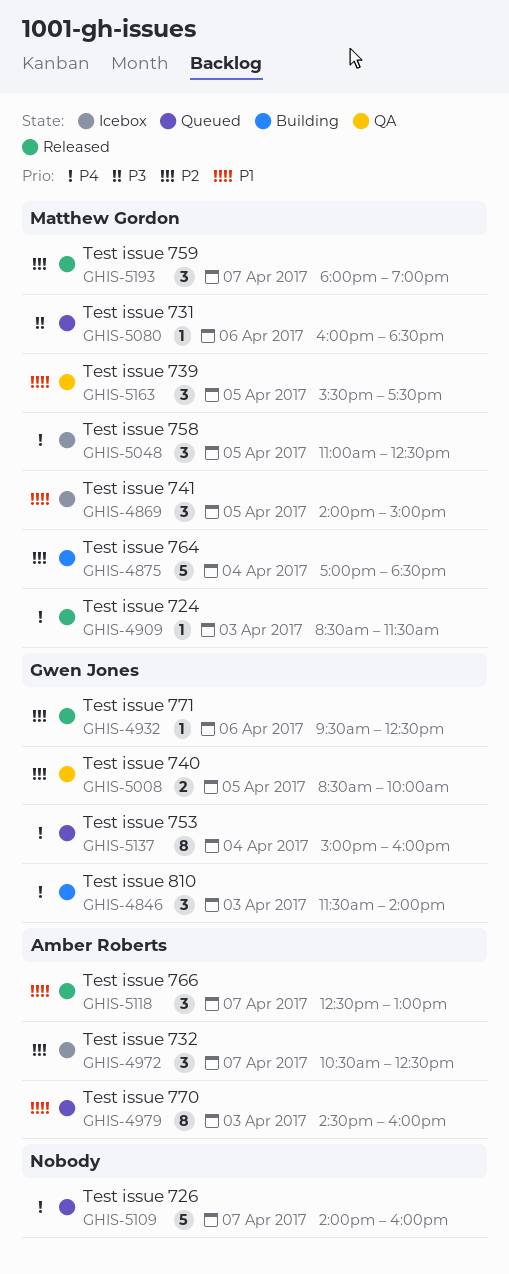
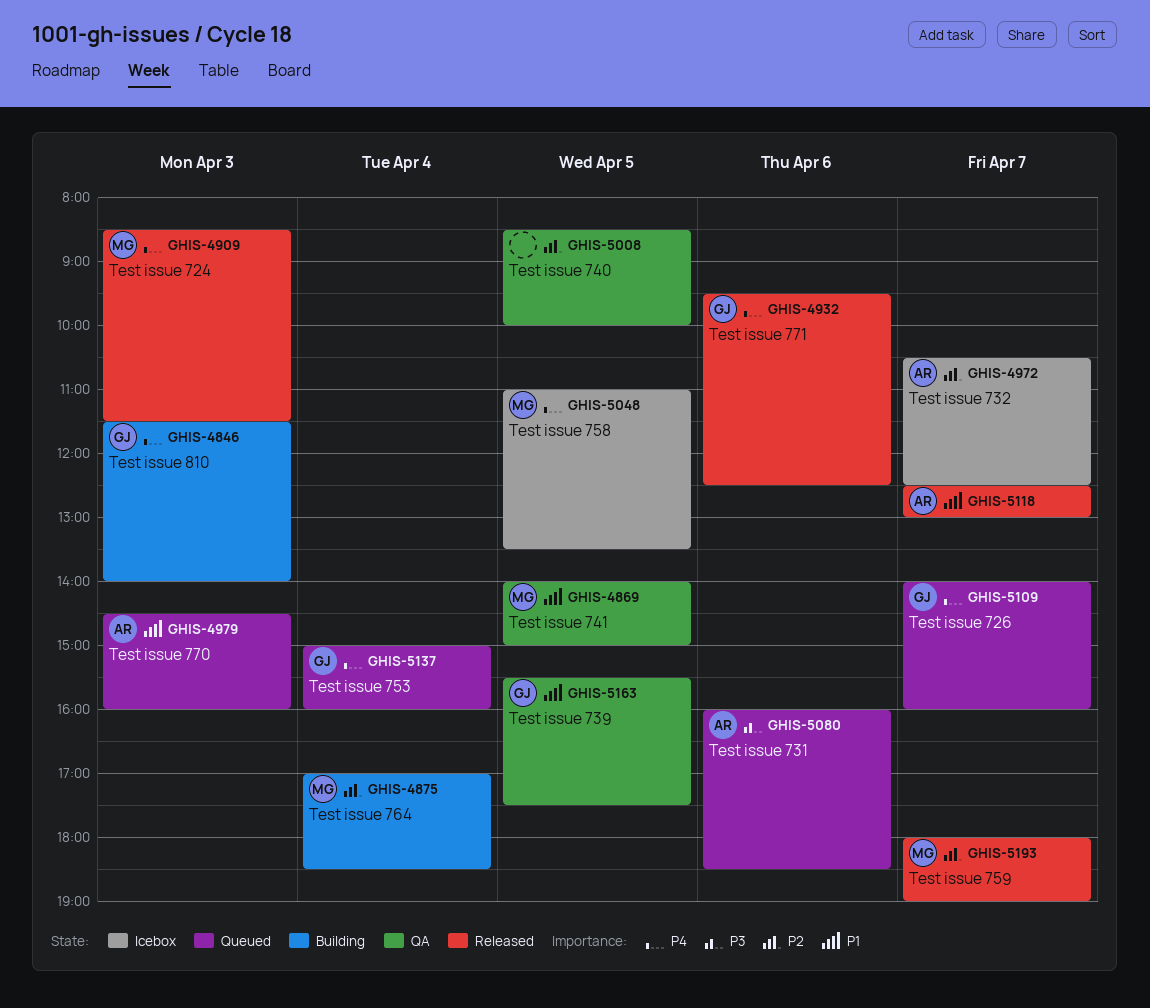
GHIS-4869, status: Icebox -> QA
GHIS-4932, priority: P2 -> P4
GHIS-5008, owner: Gwen Jones -> none
GHIS-5048, ends: 12:30 -> 13:30
GHIS-5080, owner: Matthew Gordon -> Amber Roberts
GHIS-5109, owner: none -> Gwen Jones
GHIS-5163, owner: Matthew Gordon -> Gwen Jones

